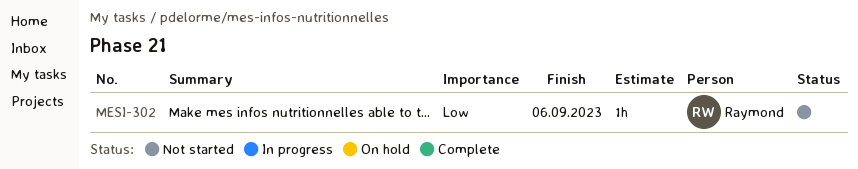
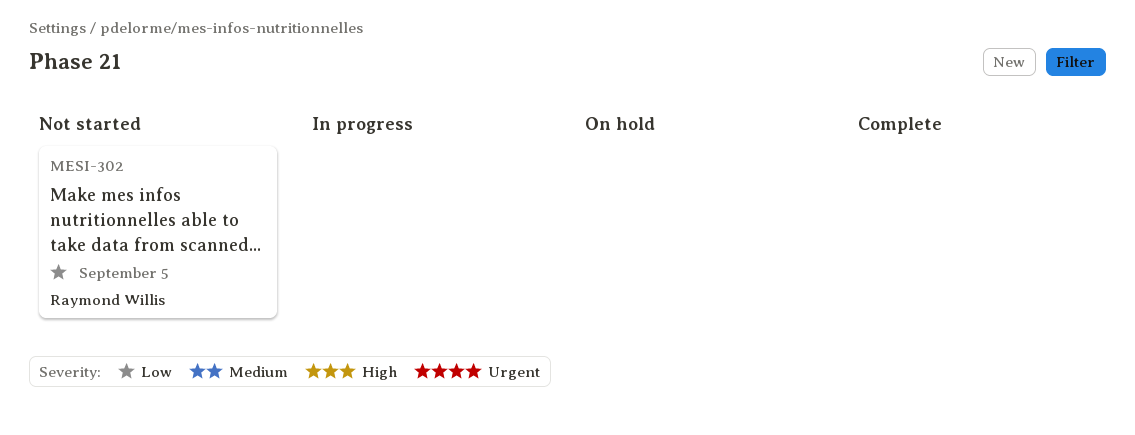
MESI-302, due: Sep 6 -> Sep 5

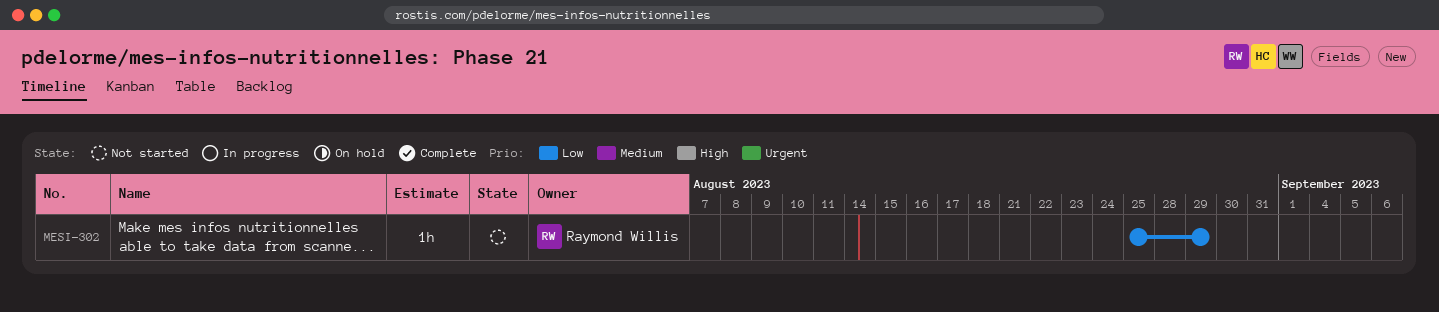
MESI-302, due: Sep 5 -> Aug 29

